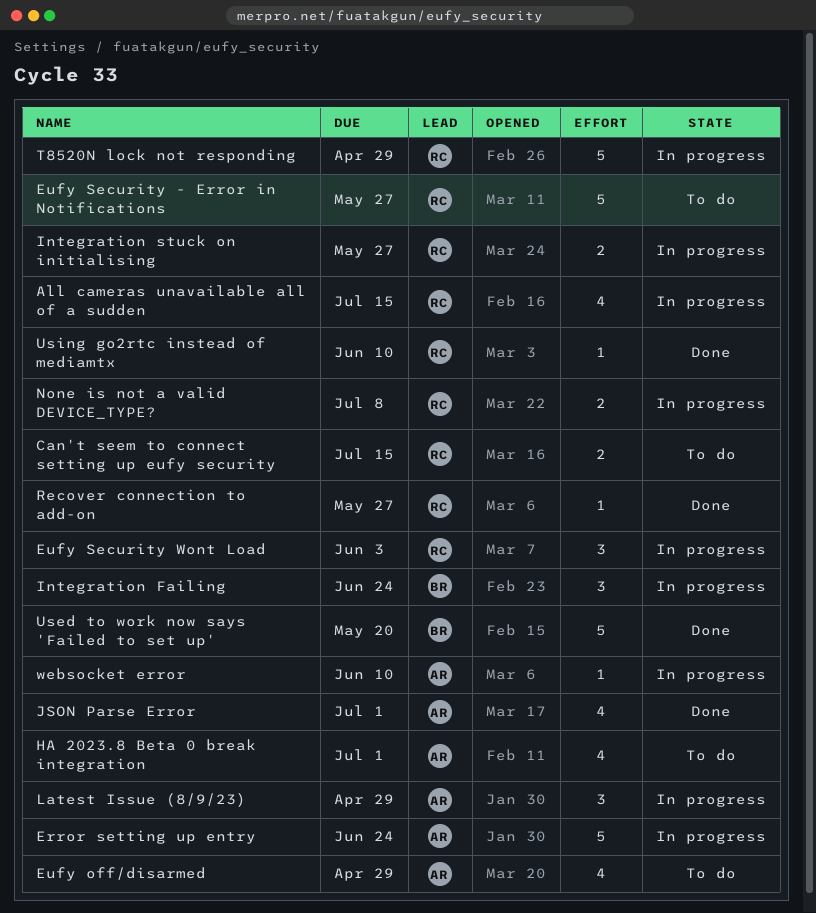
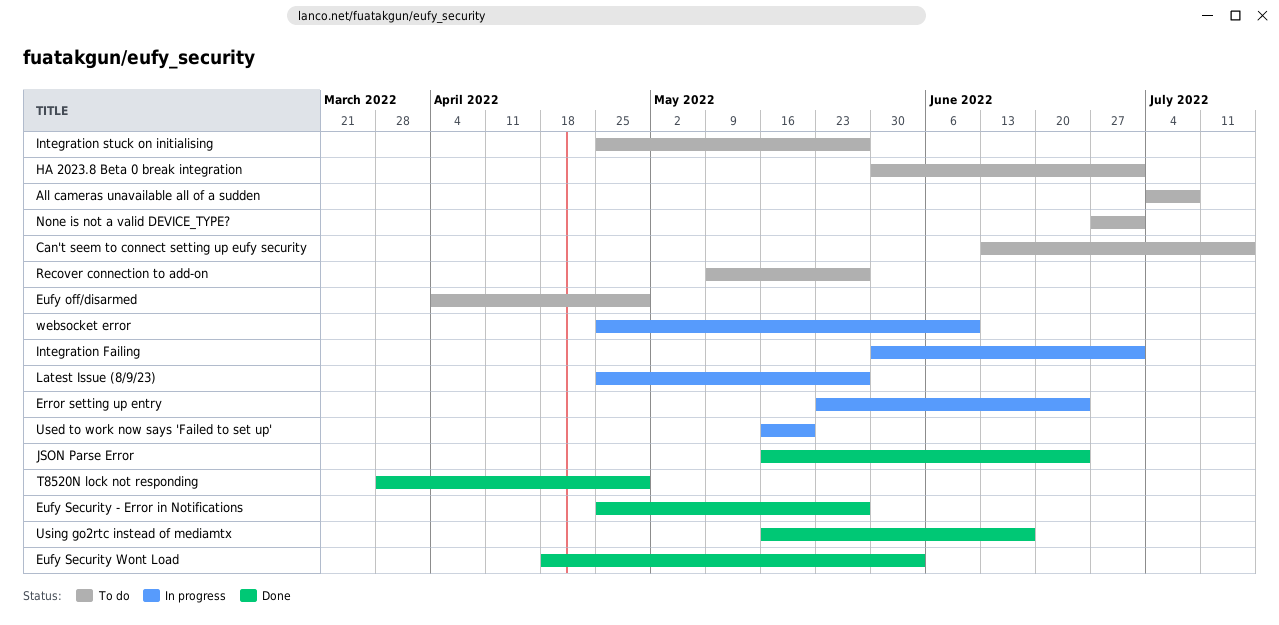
All cameras unavailable all of a sudden, status: In progress -> To do
All cameras unavailable all of a sudden, due: Jul 15 -> Jul 8
Eufy Security - Error in Notifications, status: To do -> Done
Eufy Security Wont Load, status: In progress -> Done
Integration Failing, due: Jun 24 -> Jul 1
Integration stuck on initialising, status: In progress -> To do
JSON Parse Error, due: Jul 1 -> Jun 24
Latest Issue (8/9/23), due: Apr 29 -> May 27
None is not a valid DEVICE_TYPE?, status: In progress -> To do
None is not a valid DEVICE_TYPE?, due: Jul 8 -> Jul 1
Recover connection to add-on, status: Done -> To do
T8520N lock not responding, status: In progress -> Done
Used to work now says 'Failed to set up', status: Done -> In progress
Using go2rtc instead of mediamtx, due: Jun 10 -> Jun 17

